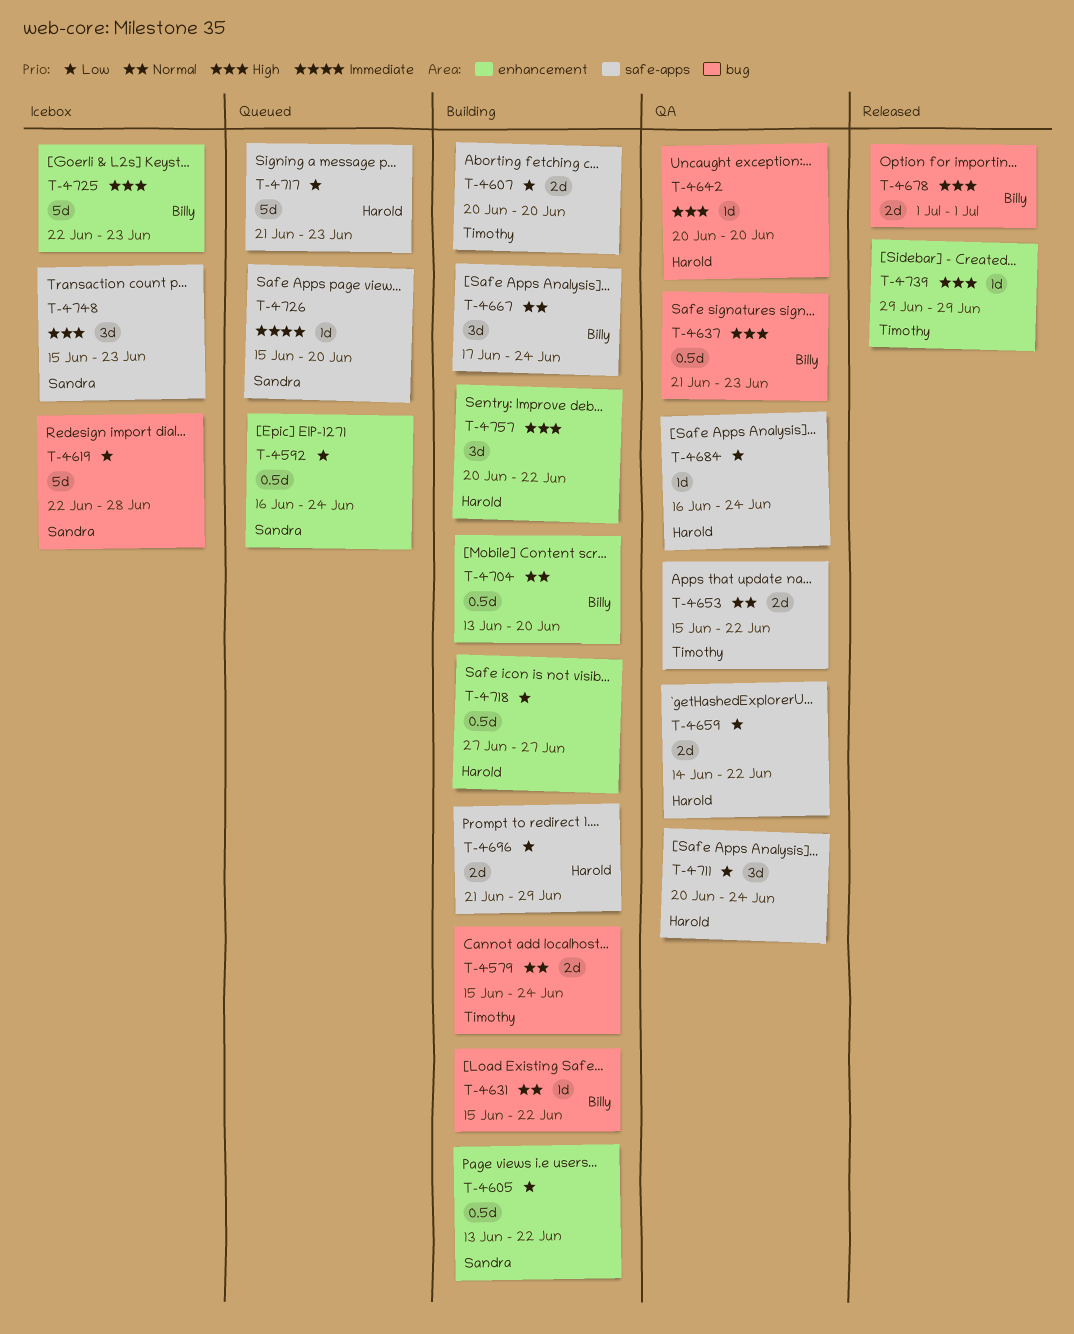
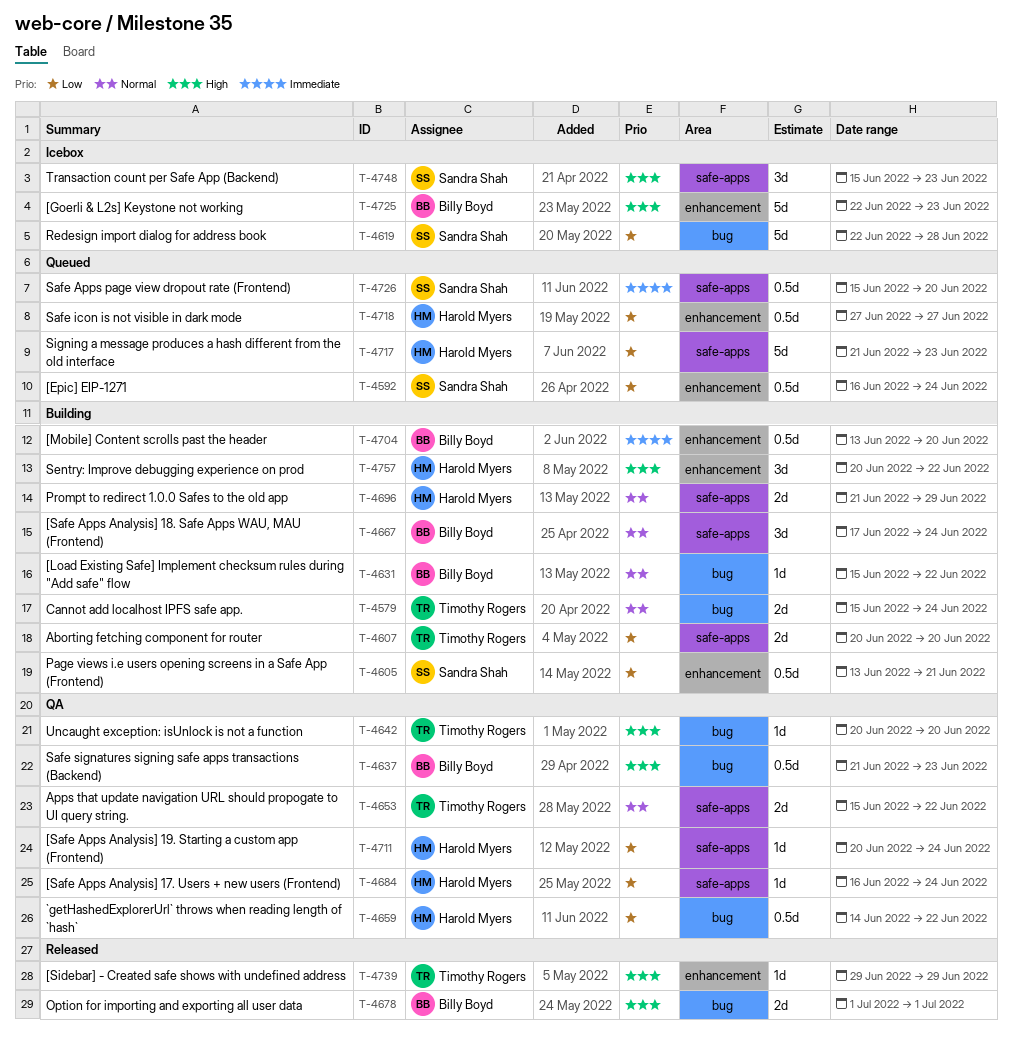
T-4605, due: Jun 22 -> Jun 21
T-4642, owner: Harold Myers -> Timothy Rogers
T-4659, label: safe-apps -> bug
T-4659, estimate: 2d -> 0.5d
T-4696, priority: Low -> Normal
T-4704, priority: Normal -> Immediate
T-4711, estimate: 3d -> 1d
T-4718, status: Building -> Queued
T-4726, estimate: 1d -> 0.5d

